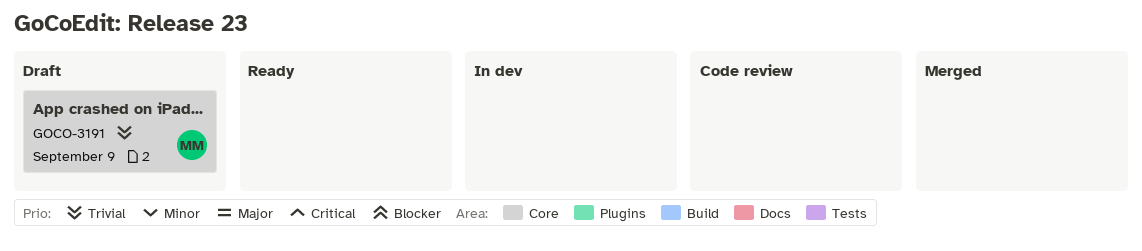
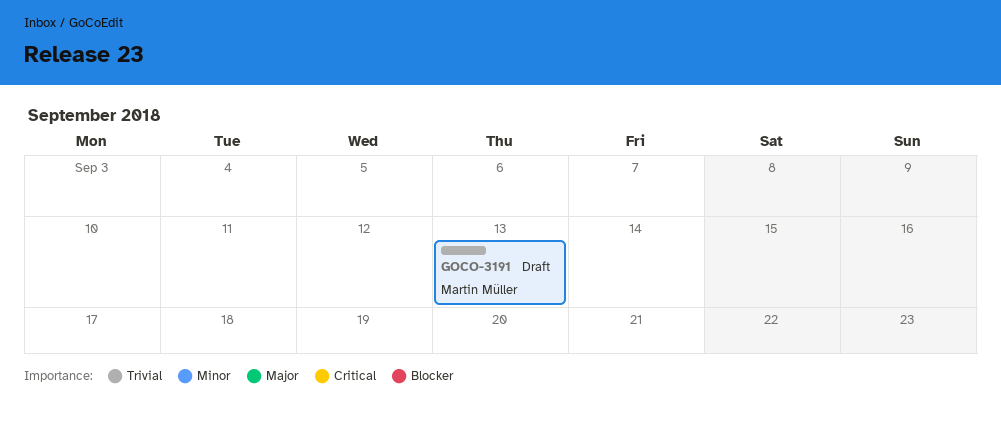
GOCO-3191, due: Sep 9 -> Sep 13

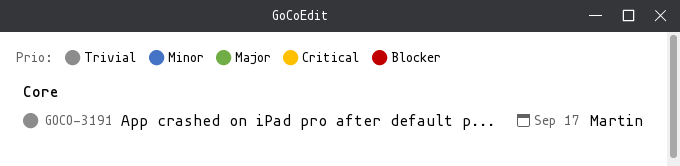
GOCO-3191, due: Sep 13 -> Sep 17

